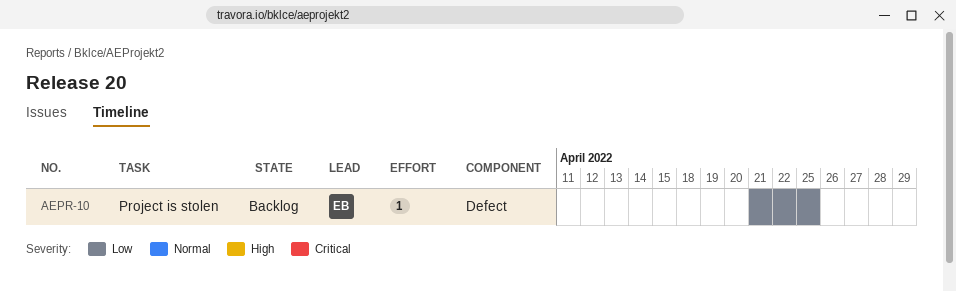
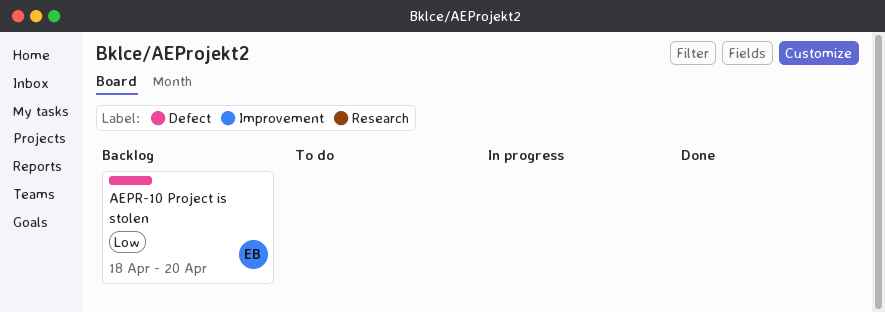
AEPR-10, start: Apr 21 -> Apr 18
AEPR-10, due: Apr 25 -> Apr 20

